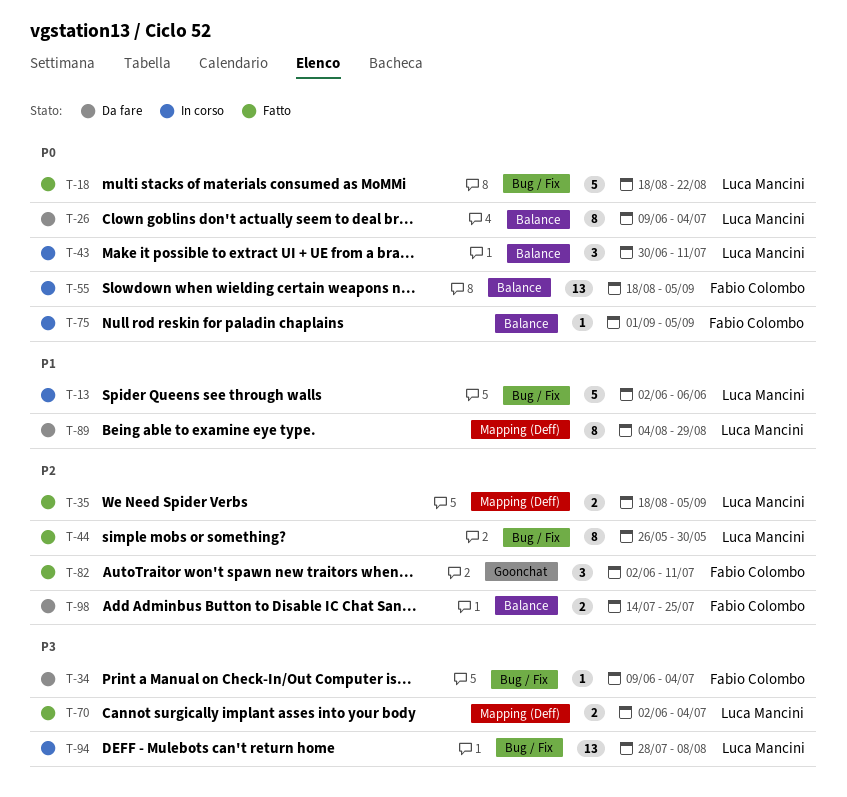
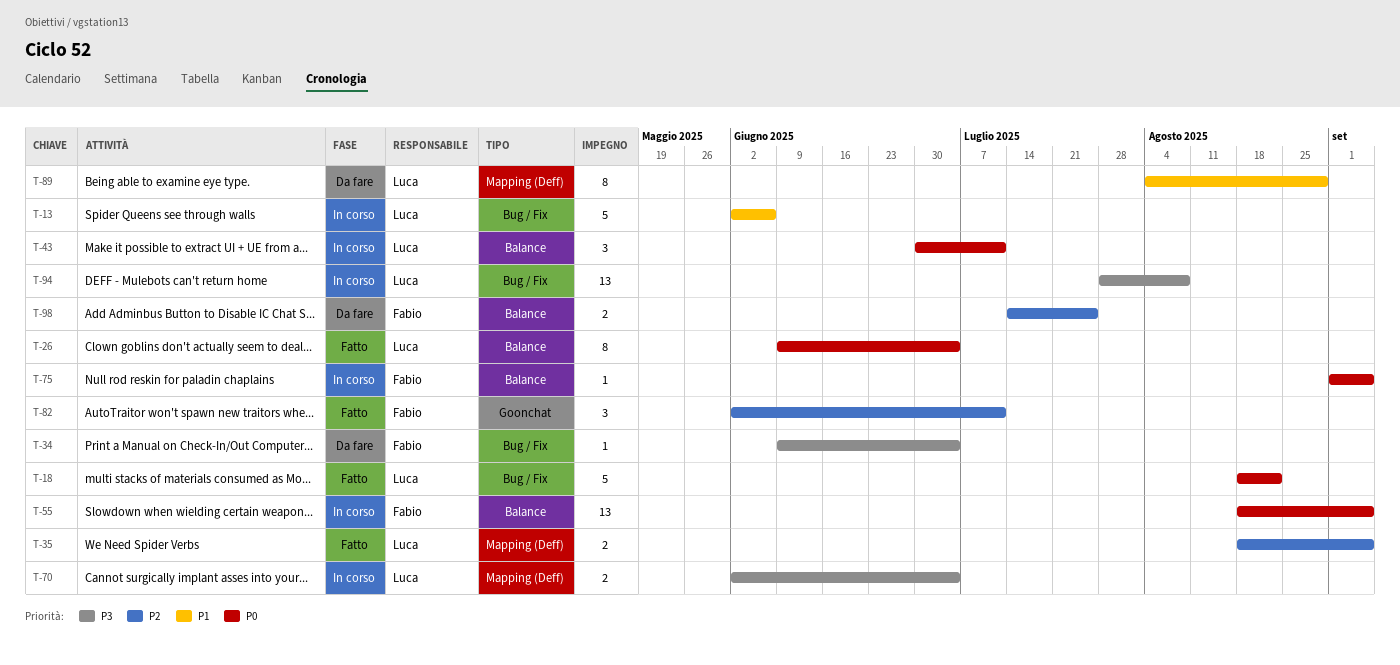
T-26, status: Da fare -> Fatto
T-44: present -> none
T-70, status: Fatto -> In corso

